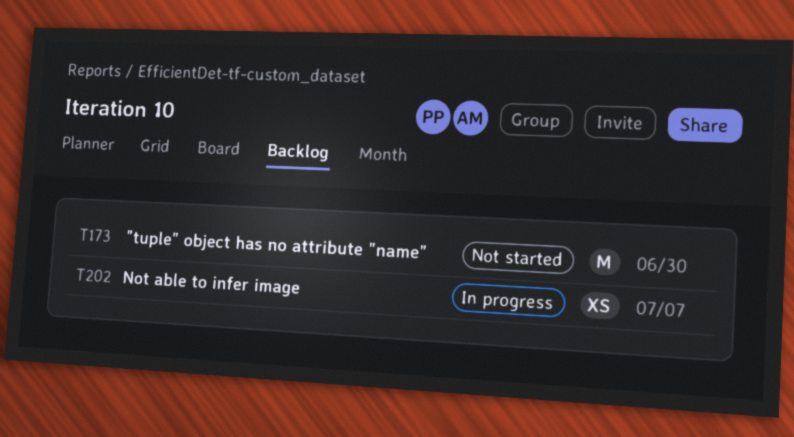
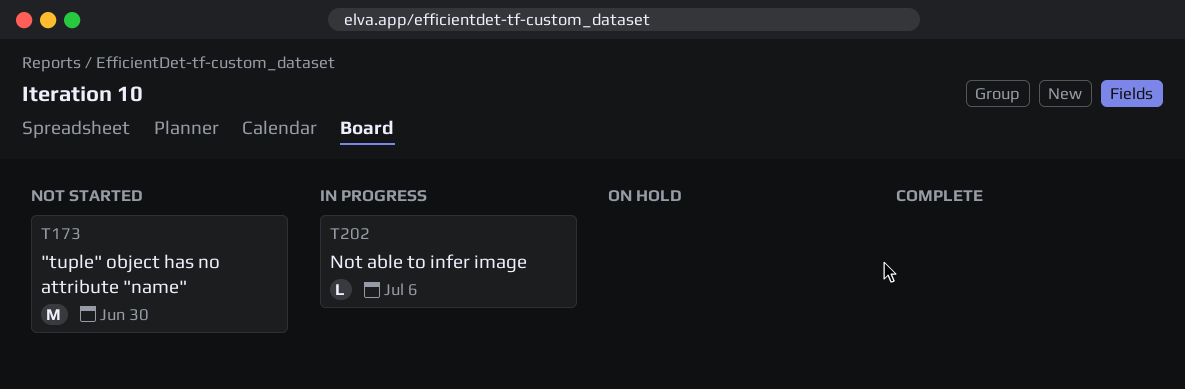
T202, estimate: XS -> L
T202, due: Jul 7 -> Jul 6

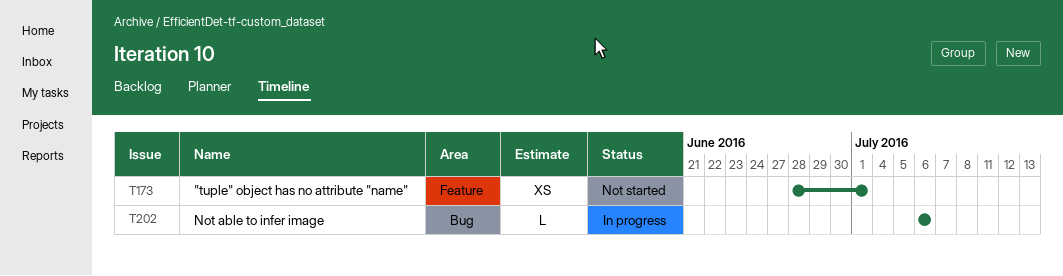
T173, estimate: M -> XS
T173, due: Jun 30 -> Jul 1

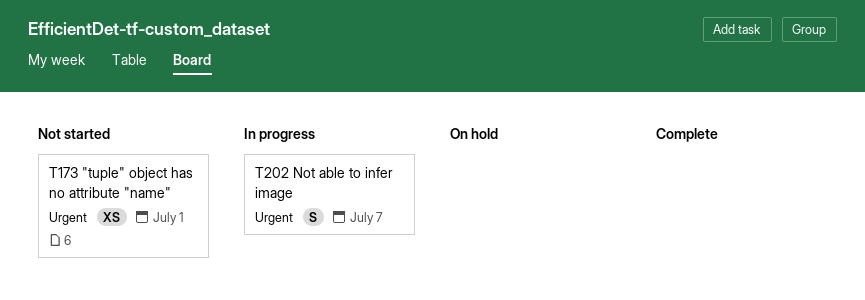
T202, estimate: L -> S
T202, due: Jul 6 -> Jul 7

